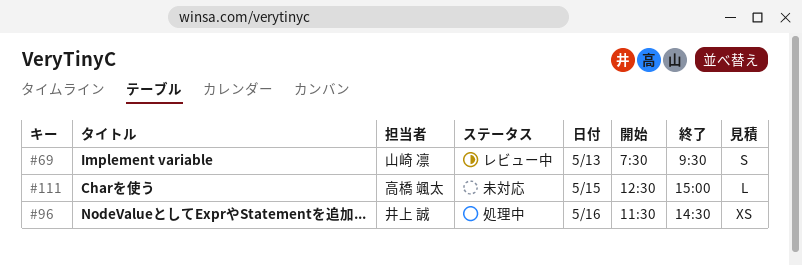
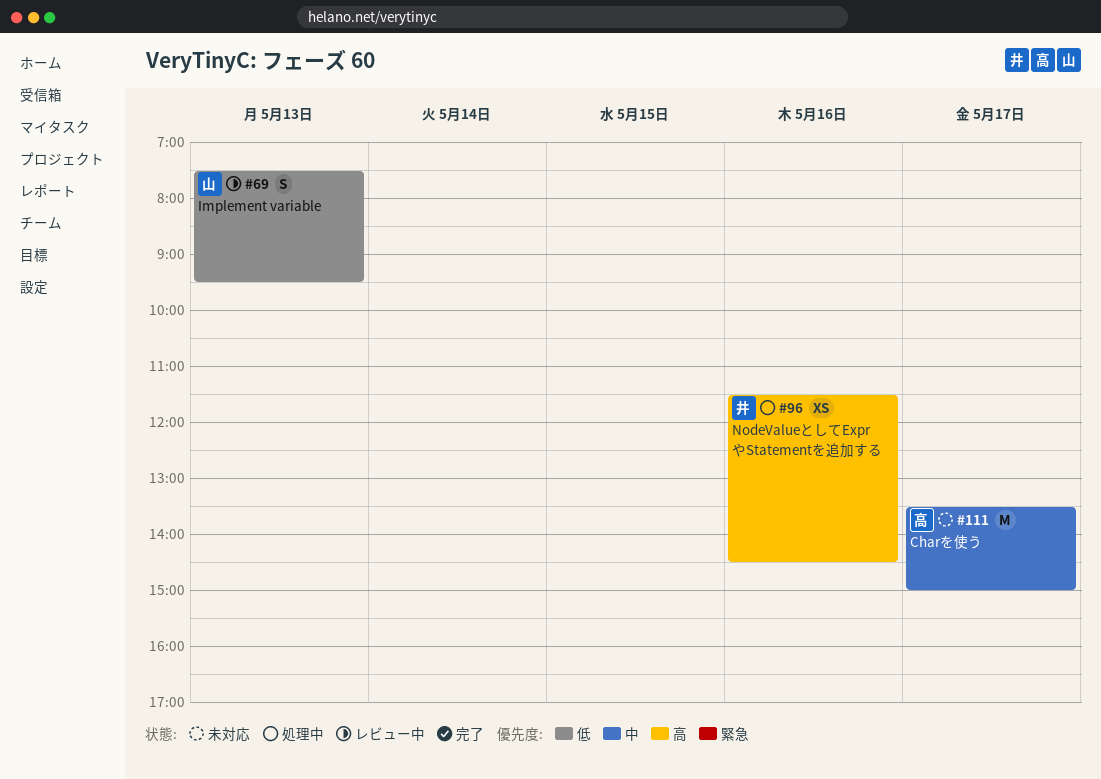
#111, estimate: L -> M
#111, day: May 15 -> May 17
#111, begins: 12:30 -> 13:30

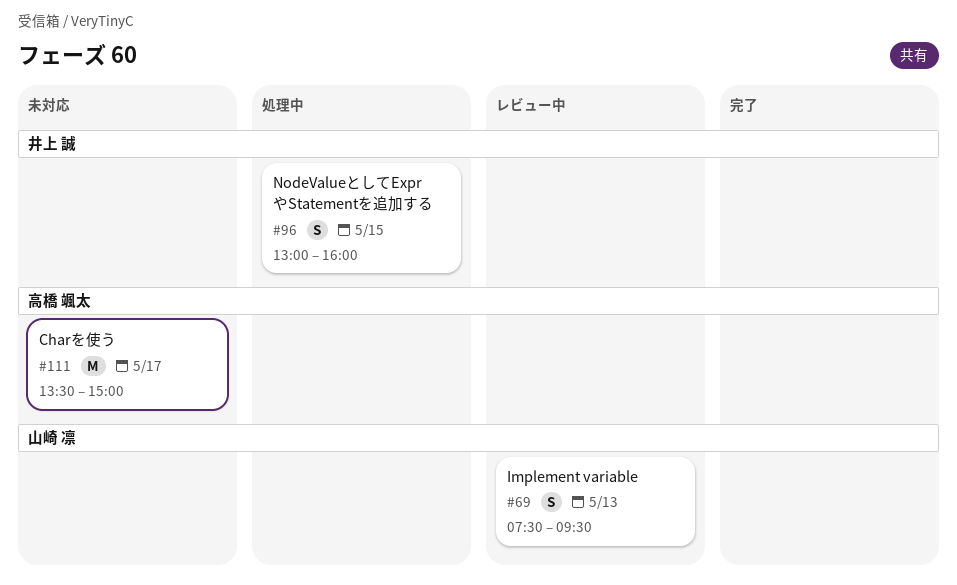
#96, estimate: XS -> S
#96, day: May 16 -> May 15
#96, begins: 11:30 -> 13:00
#96, ends: 14:30 -> 16:00

